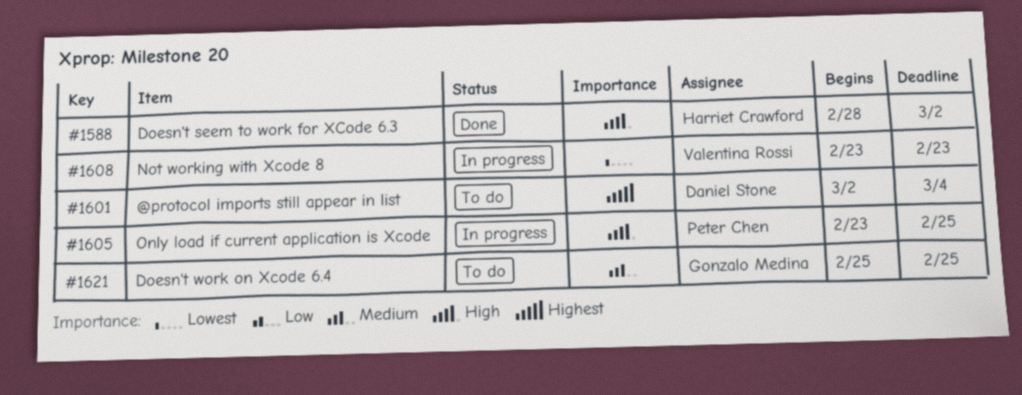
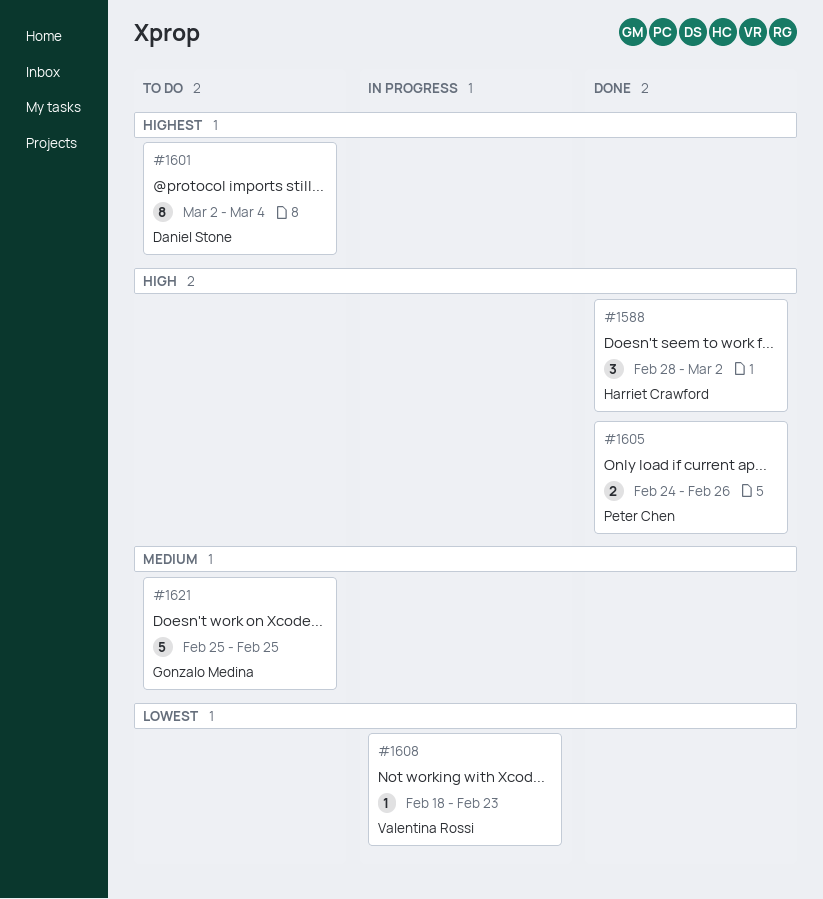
#1605, status: In progress -> Done
#1605, start: Feb 23 -> Feb 24
#1605, due: Feb 25 -> Feb 26
#1608, start: Feb 23 -> Feb 18

